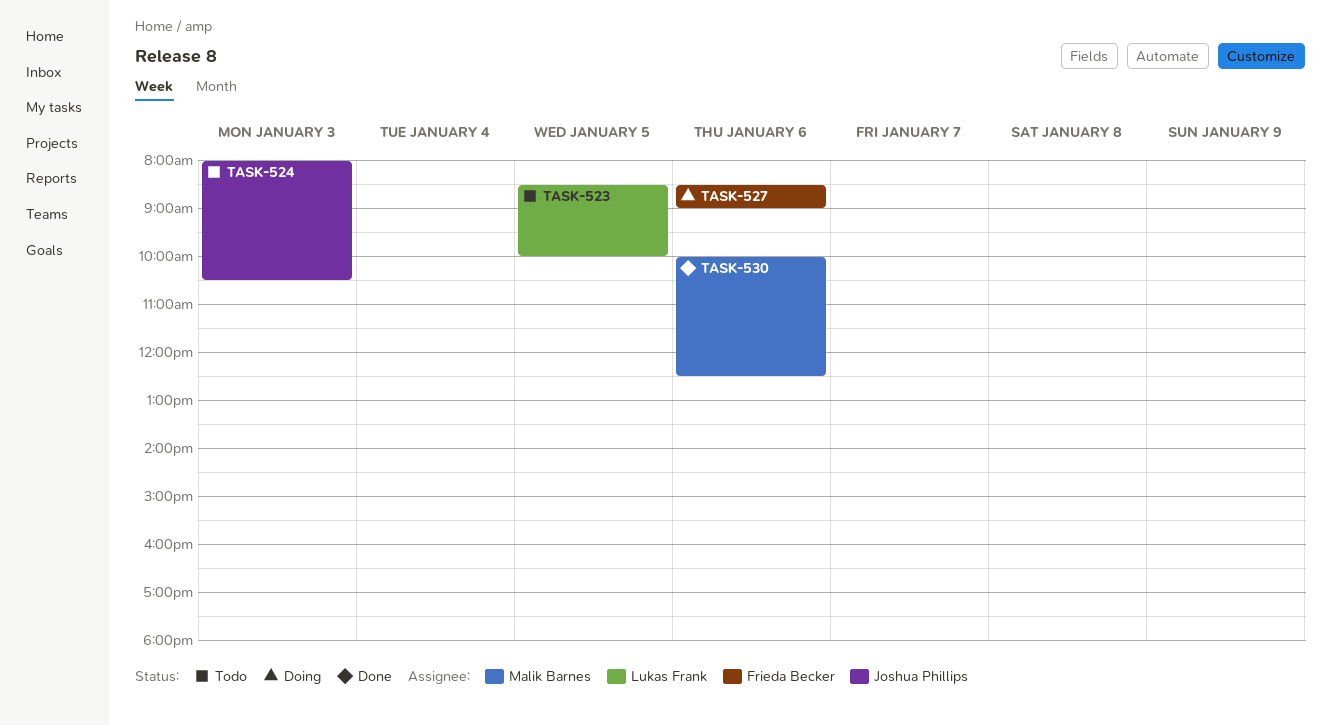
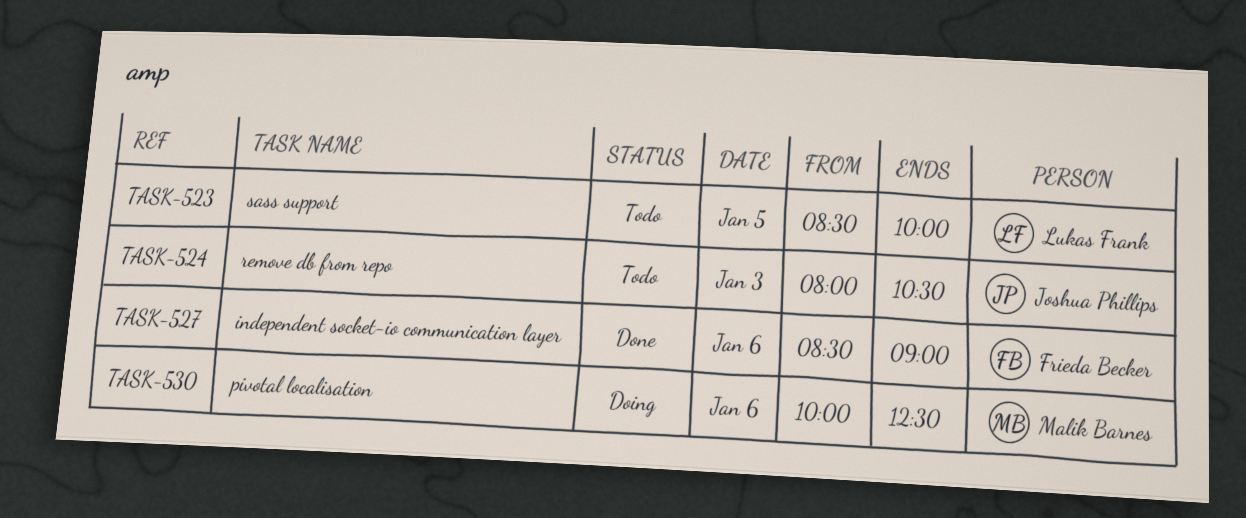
TASK-527, status: Doing -> Done
TASK-530, status: Done -> Doing

